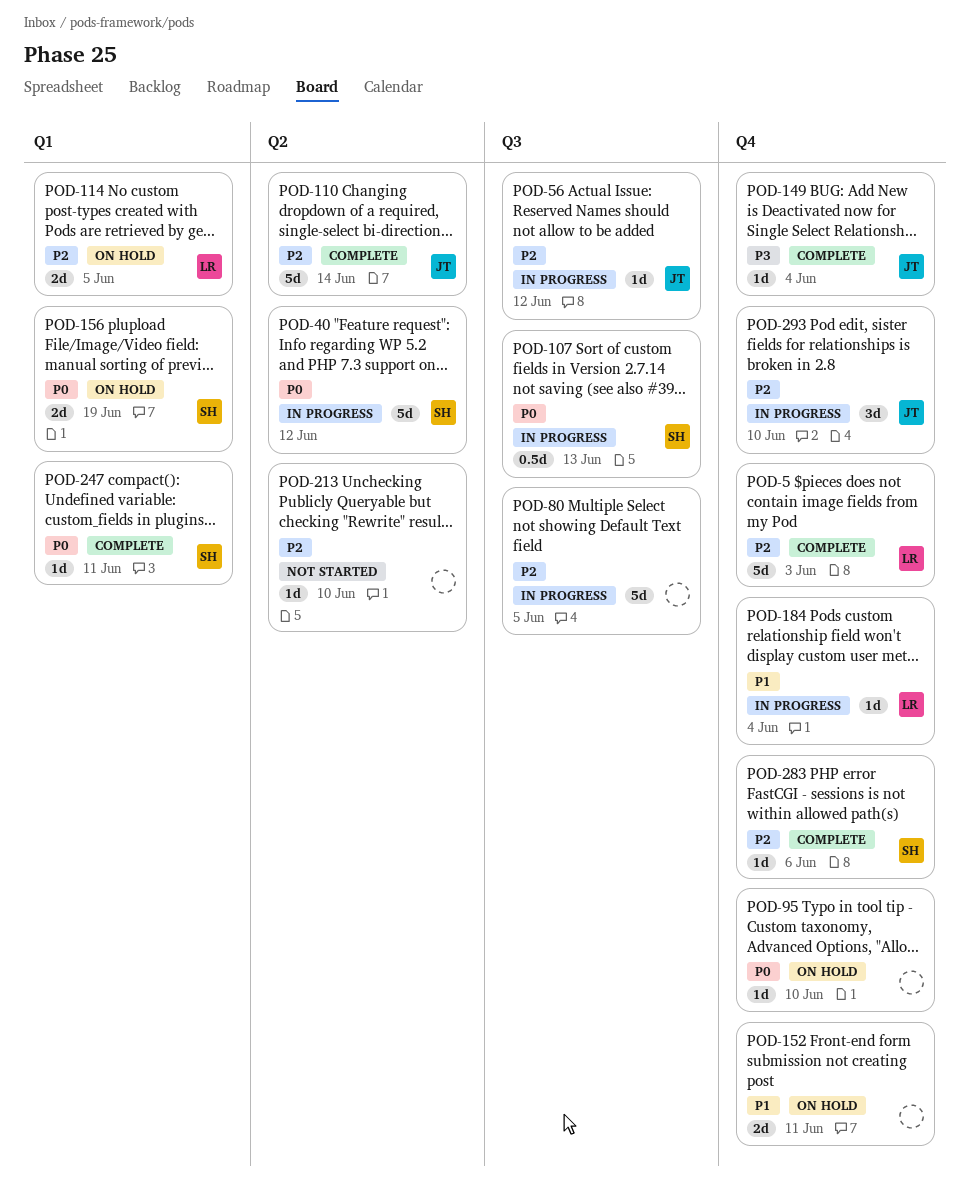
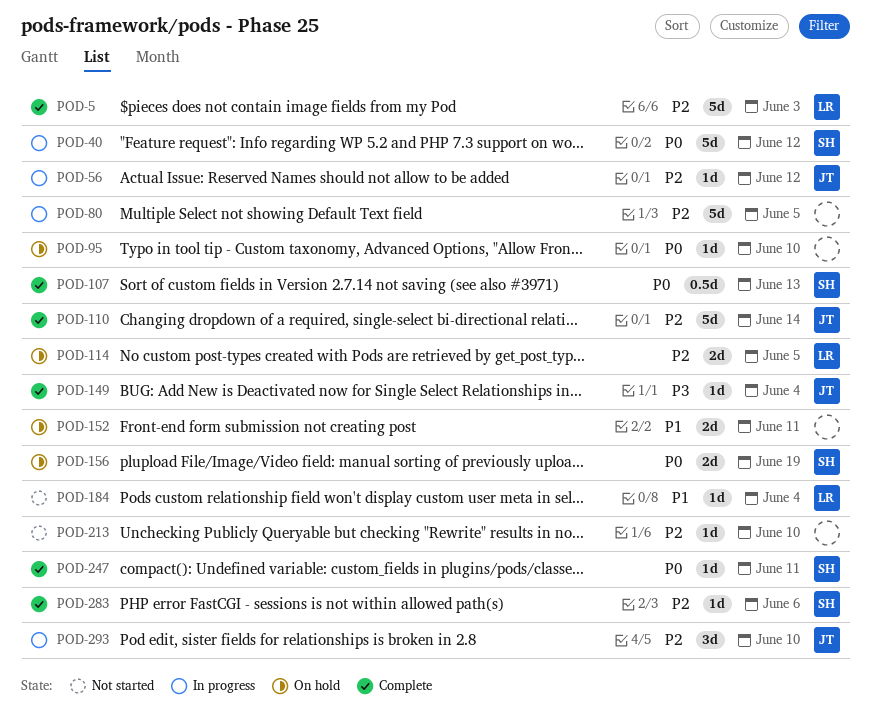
POD-107, status: In progress -> Complete
POD-184, status: In progress -> Not started

